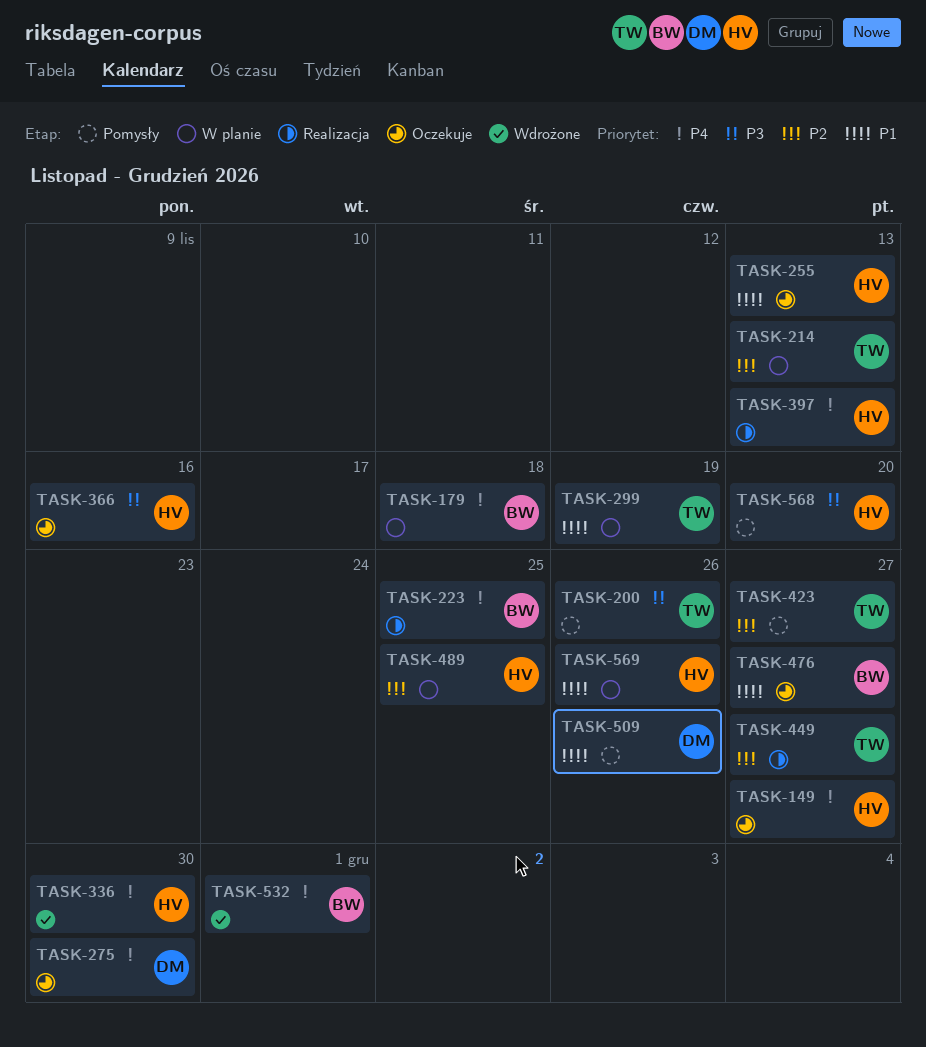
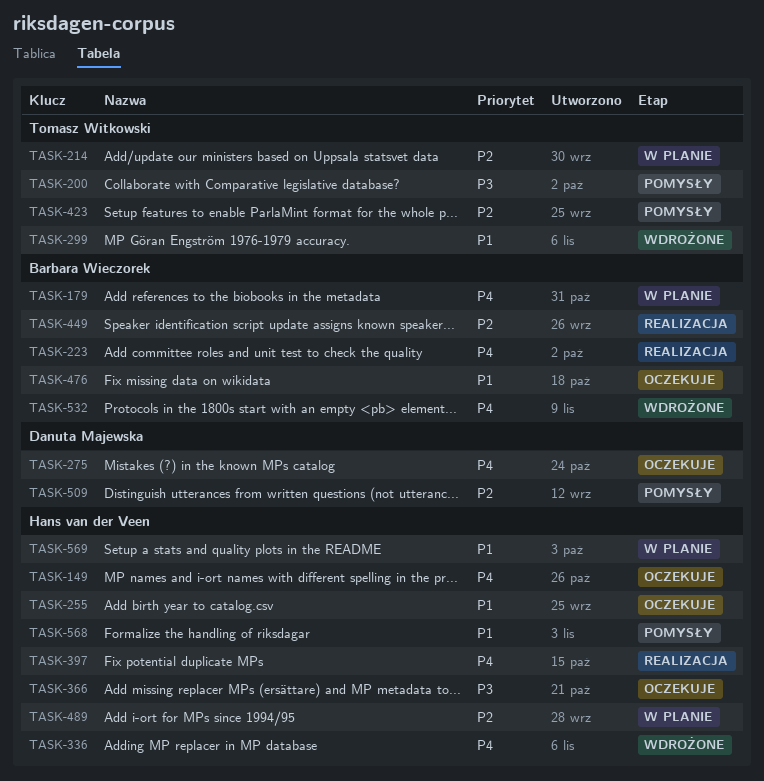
TASK-299, status: W planie -> Wdrożone
TASK-449, owner: Tomasz Witkowski -> Barbara Wieczorek
TASK-509, priority: P1 -> P2
TASK-568, priority: P3 -> P1

